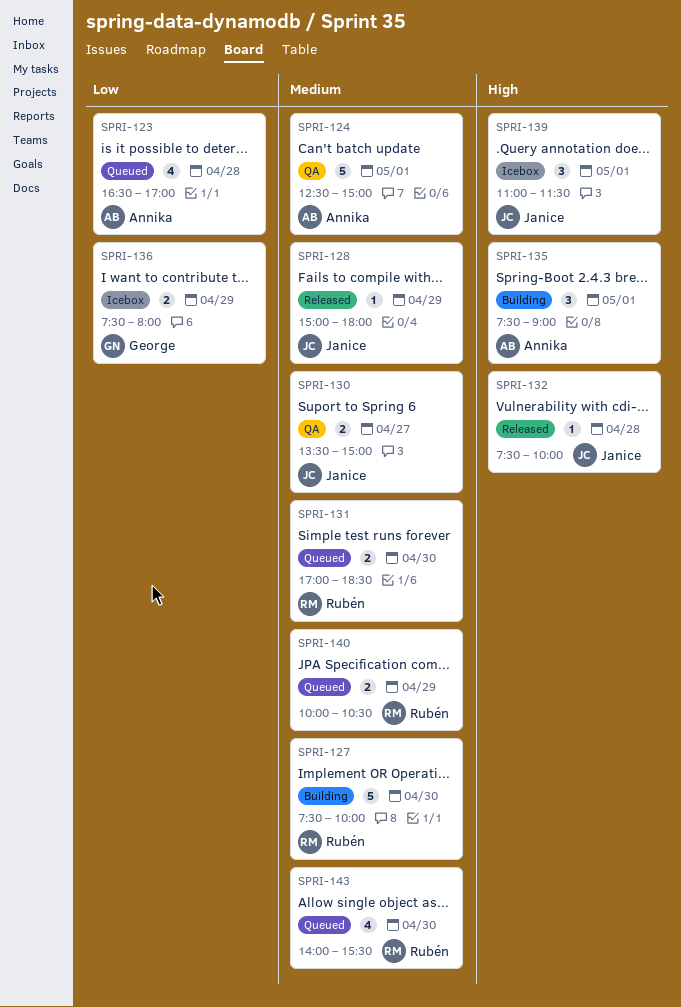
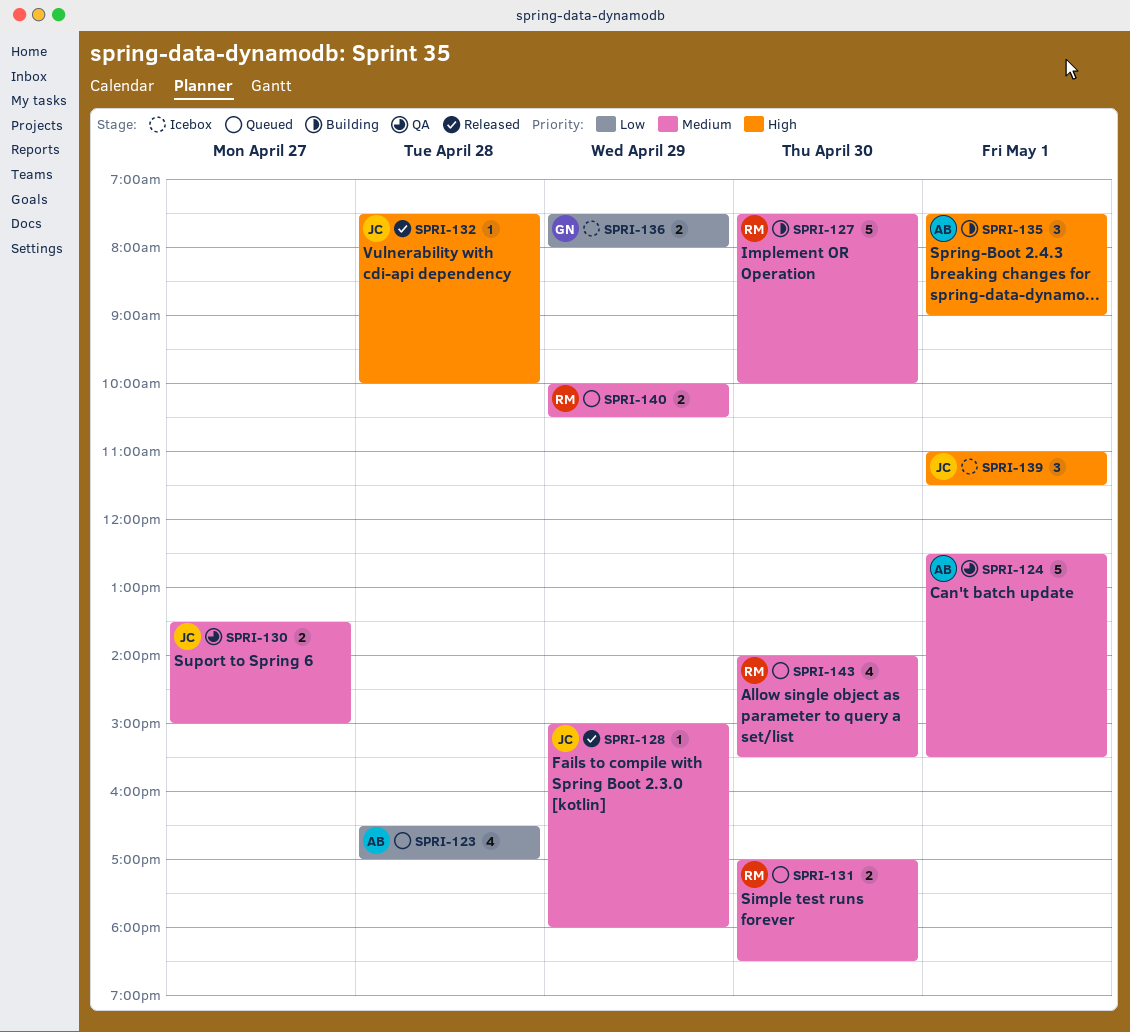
SPRI-124, ends: 15:00 -> 15:30

